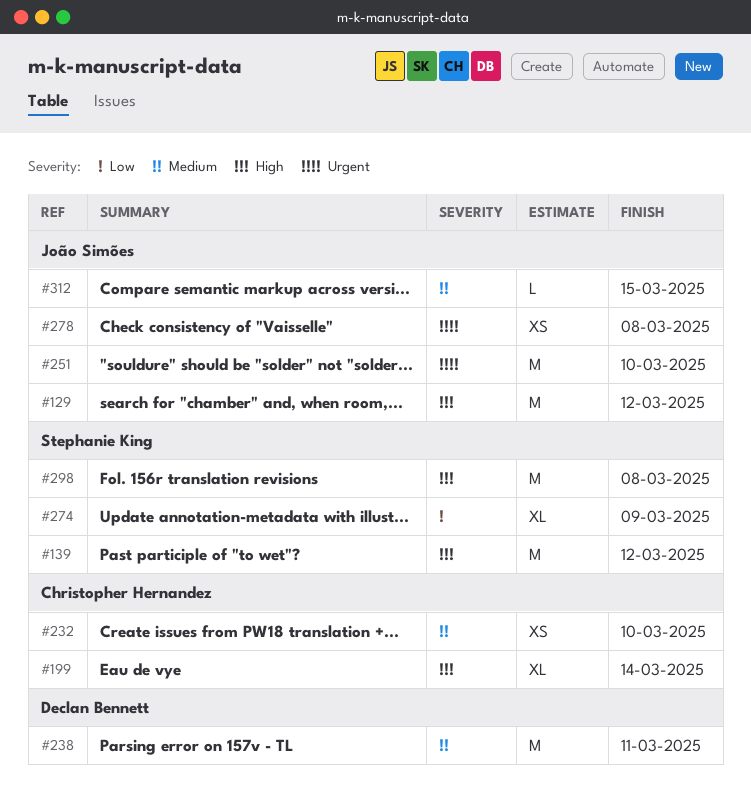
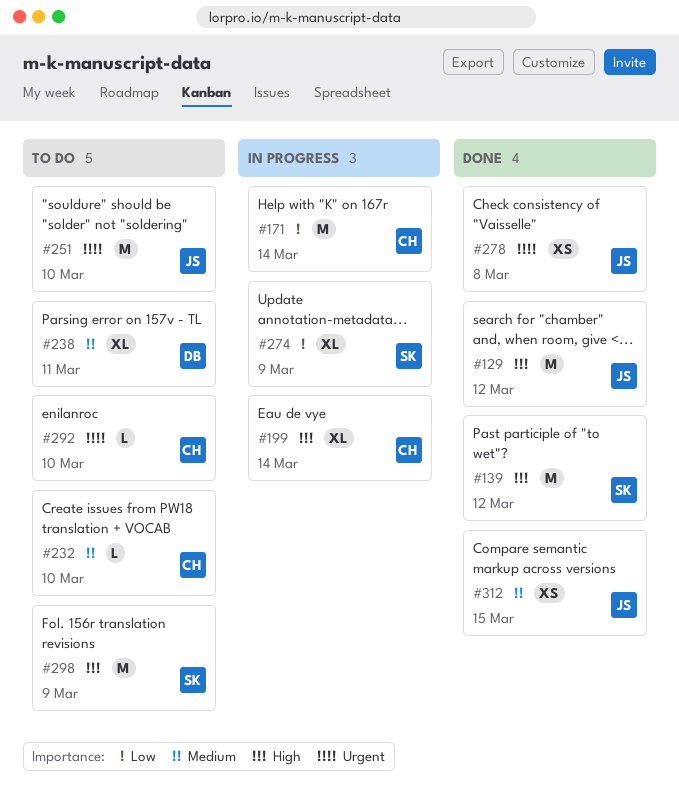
#171: none -> present
#232, estimate: XS -> L
#238, estimate: M -> XL
#292: none -> present
#298, due: Mar 8 -> Mar 9
#312, estimate: L -> XS

